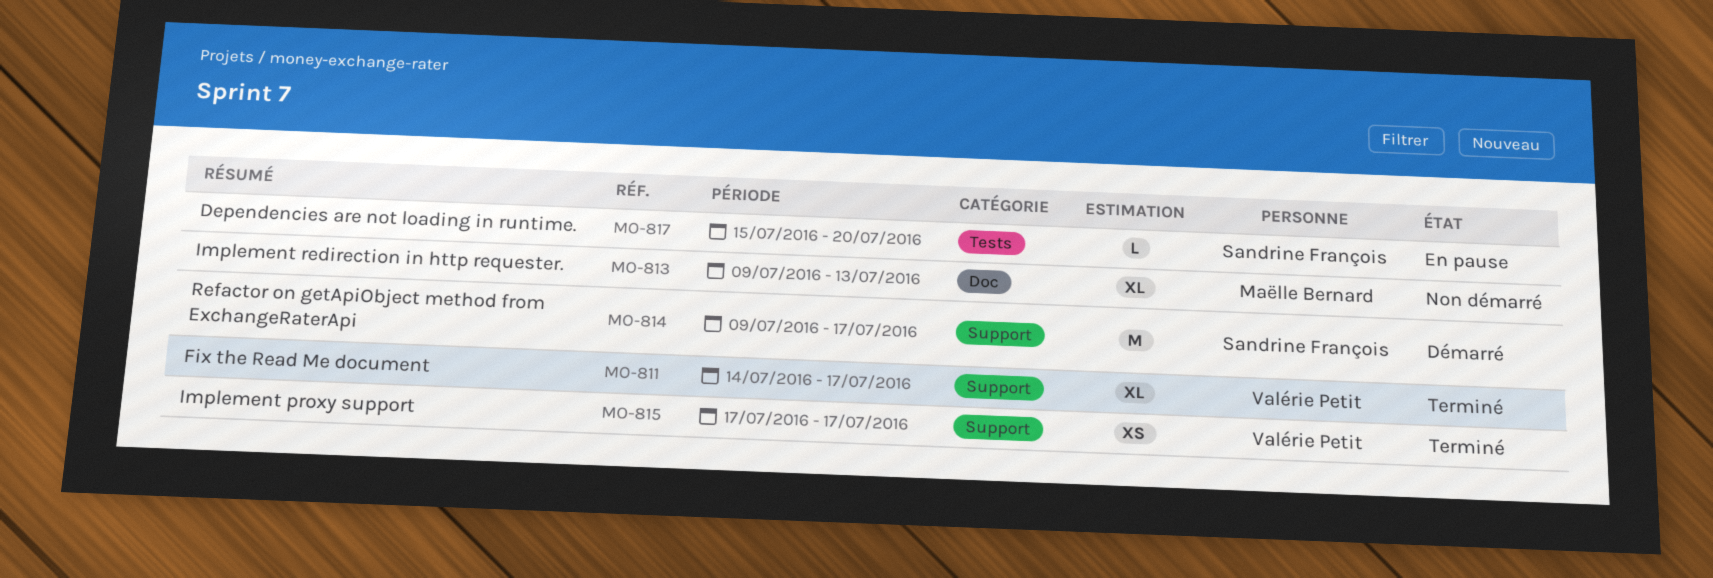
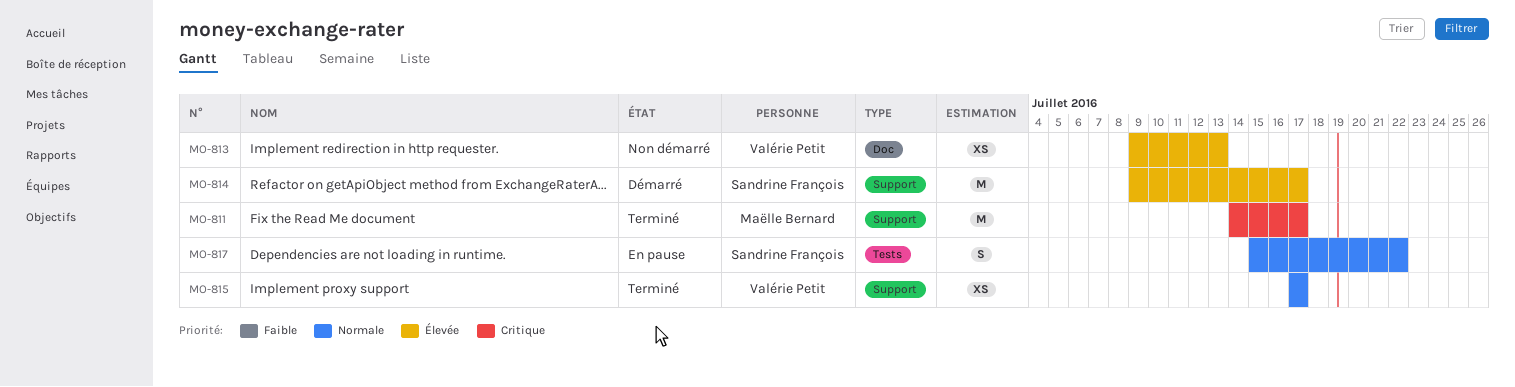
MO-811, owner: Valérie Petit -> Maëlle Bernard
MO-811, estimate: XL -> M
MO-813, owner: Maëlle Bernard -> Valérie Petit
MO-813, estimate: XL -> XS
MO-817, estimate: L -> S
MO-817, due: Jul 20 -> Jul 22

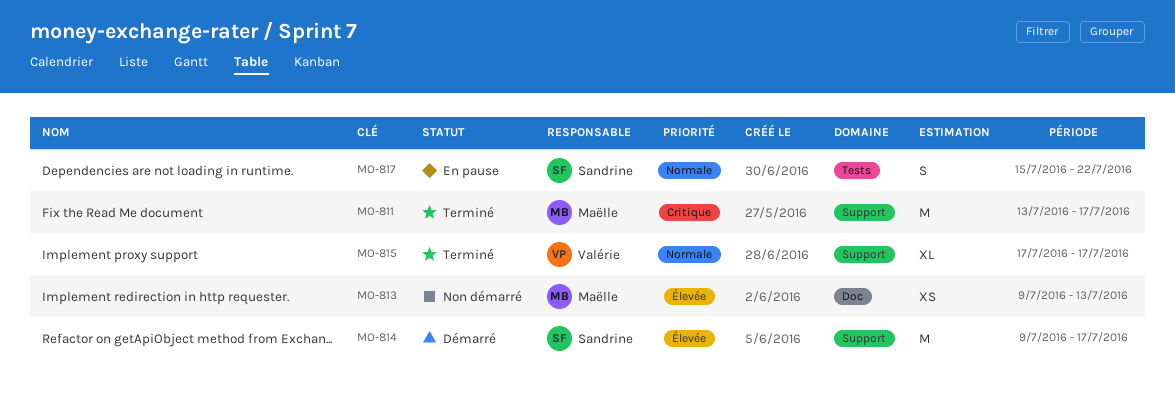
MO-811, start: Jul 14 -> Jul 13
MO-813, owner: Valérie Petit -> Maëlle Bernard
MO-815, estimate: XS -> XL

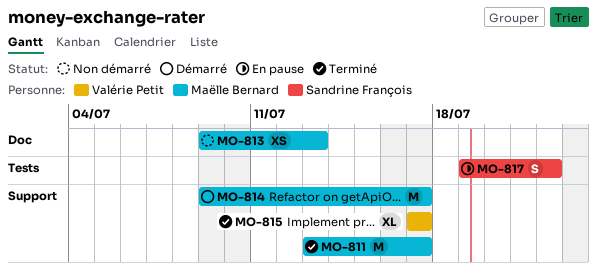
MO-814, owner: Sandrine François -> Maëlle Bernard
MO-817, start: Jul 15 -> Jul 19

